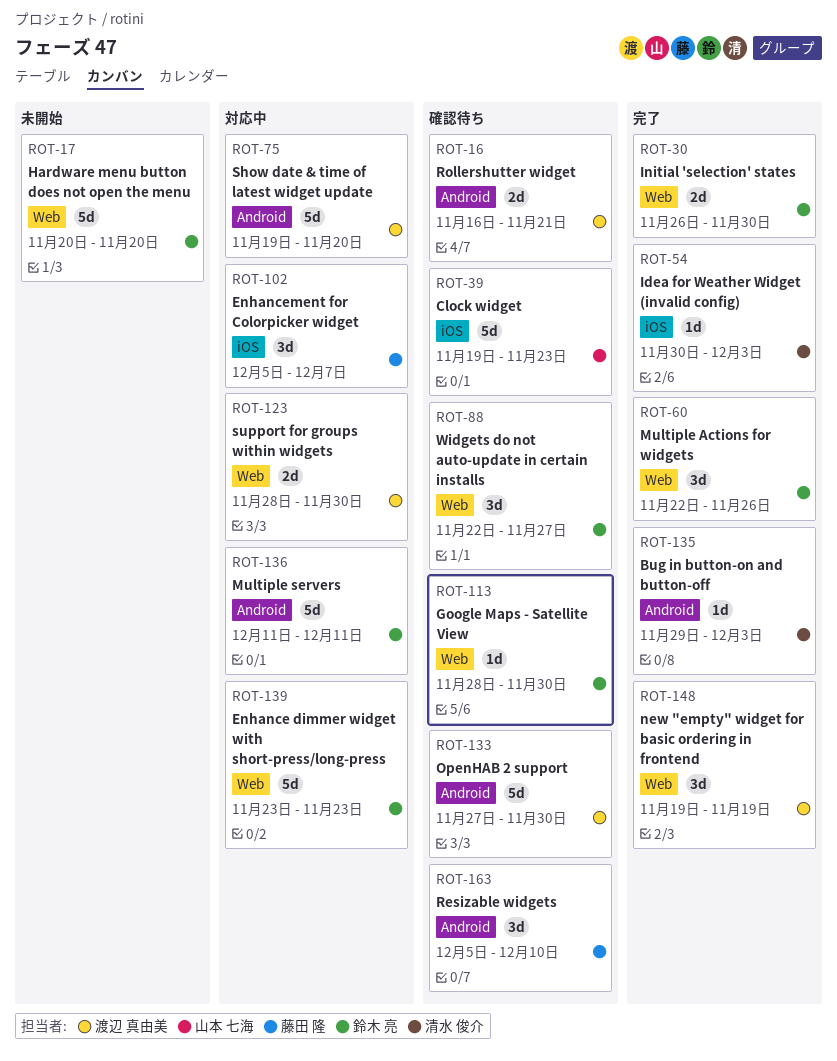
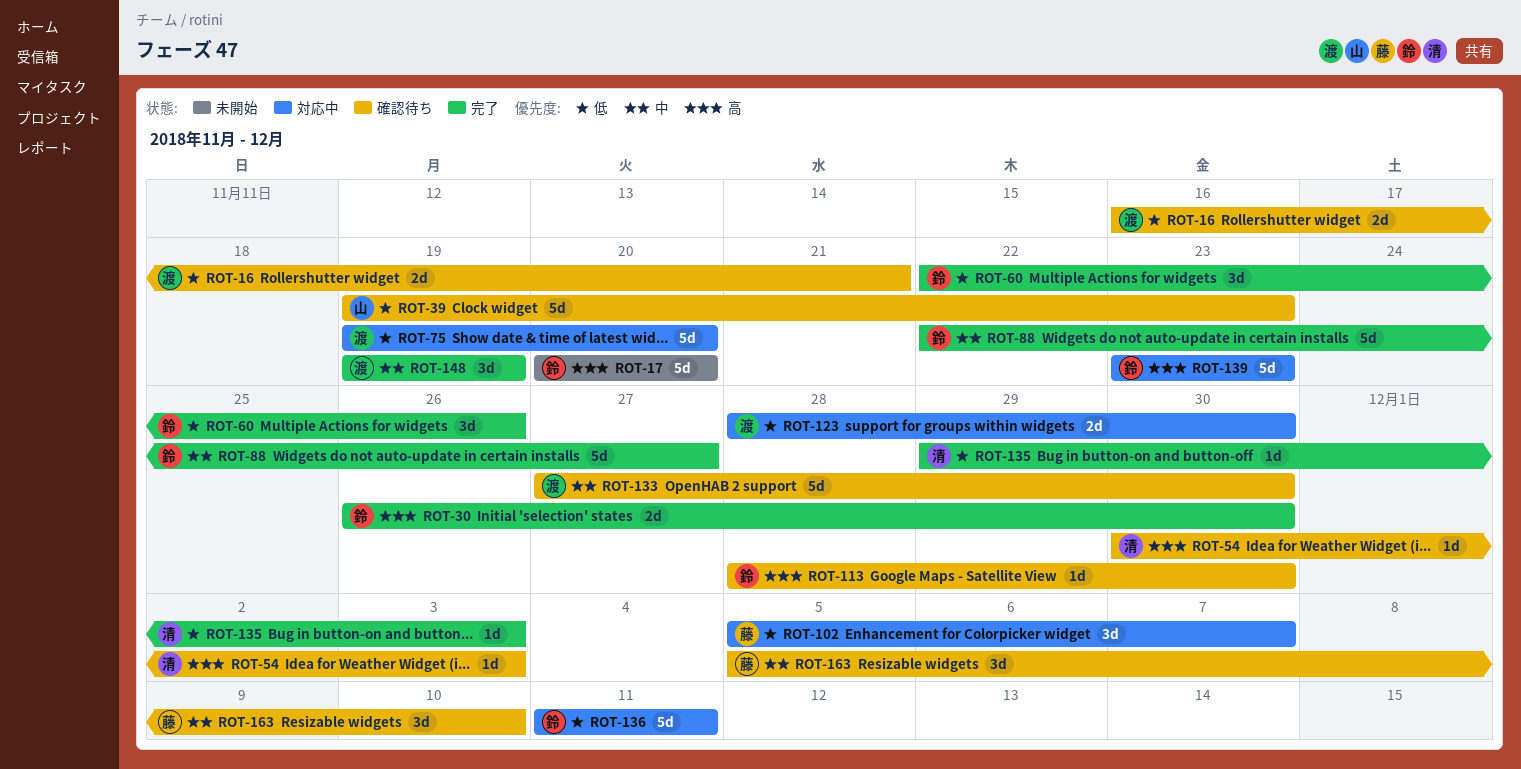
ROT-54, status: 完了 -> 確認待ち
ROT-88, status: 確認待ち -> 完了
ROT-88, estimate: 3d -> 5d

